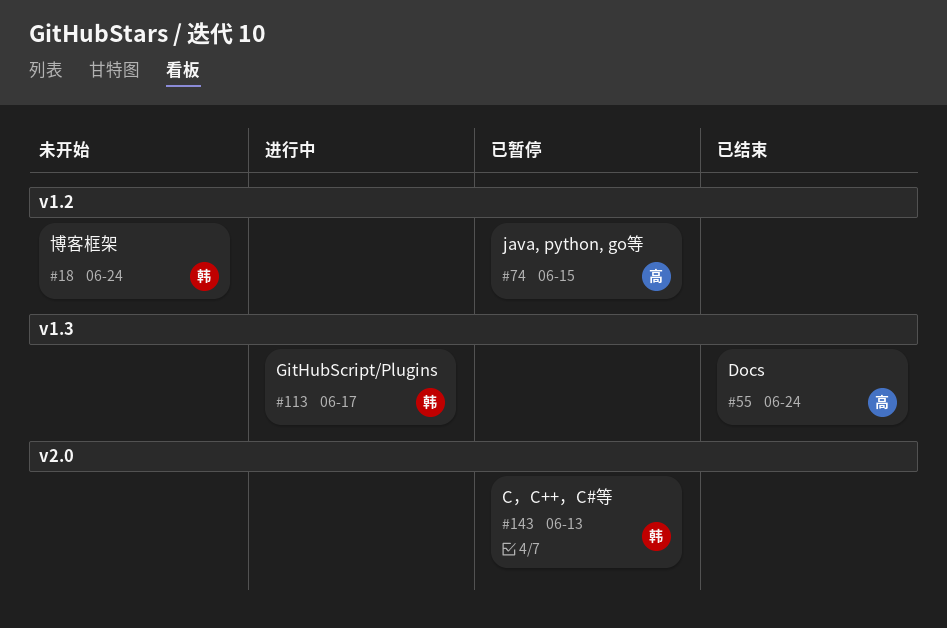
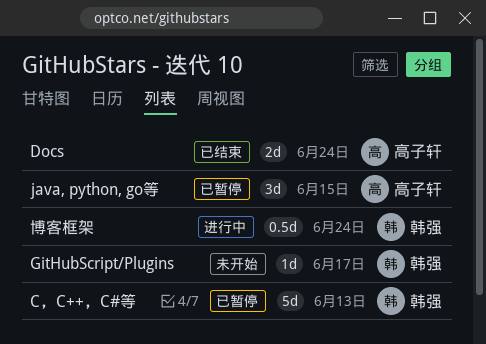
GitHubScript/Plugins, status: 进行中 -> 未开始
博客框架, status: 未开始 -> 进行中

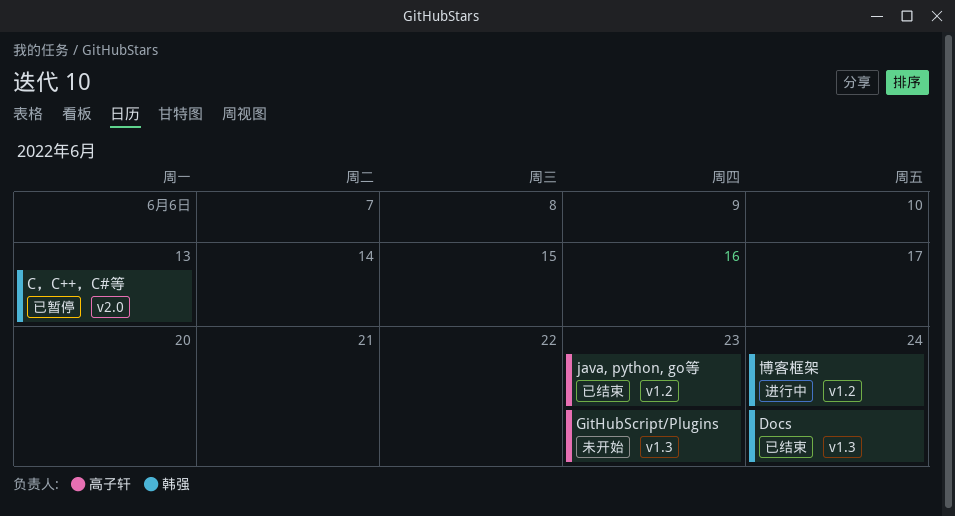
Docs, owner: 高子轩 -> 韩强
GitHubScript/Plugins, owner: 韩强 -> 高子轩
GitHubScript/Plugins, due: Jun 17 -> Jun 23
java, python, go等, status: 已暂停 -> 已结束
java, python, go等, due: Jun 15 -> Jun 23

